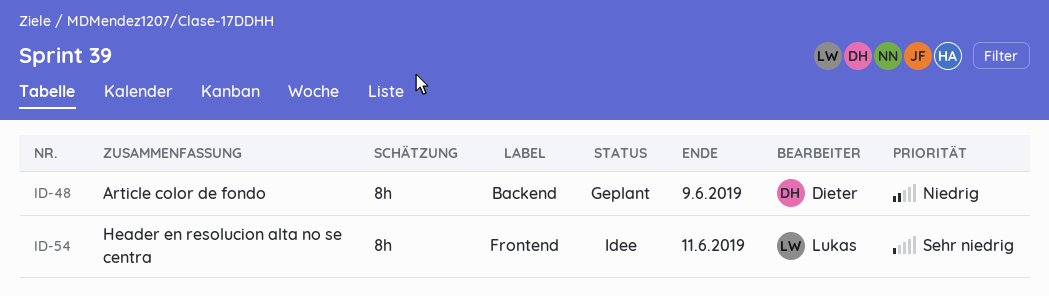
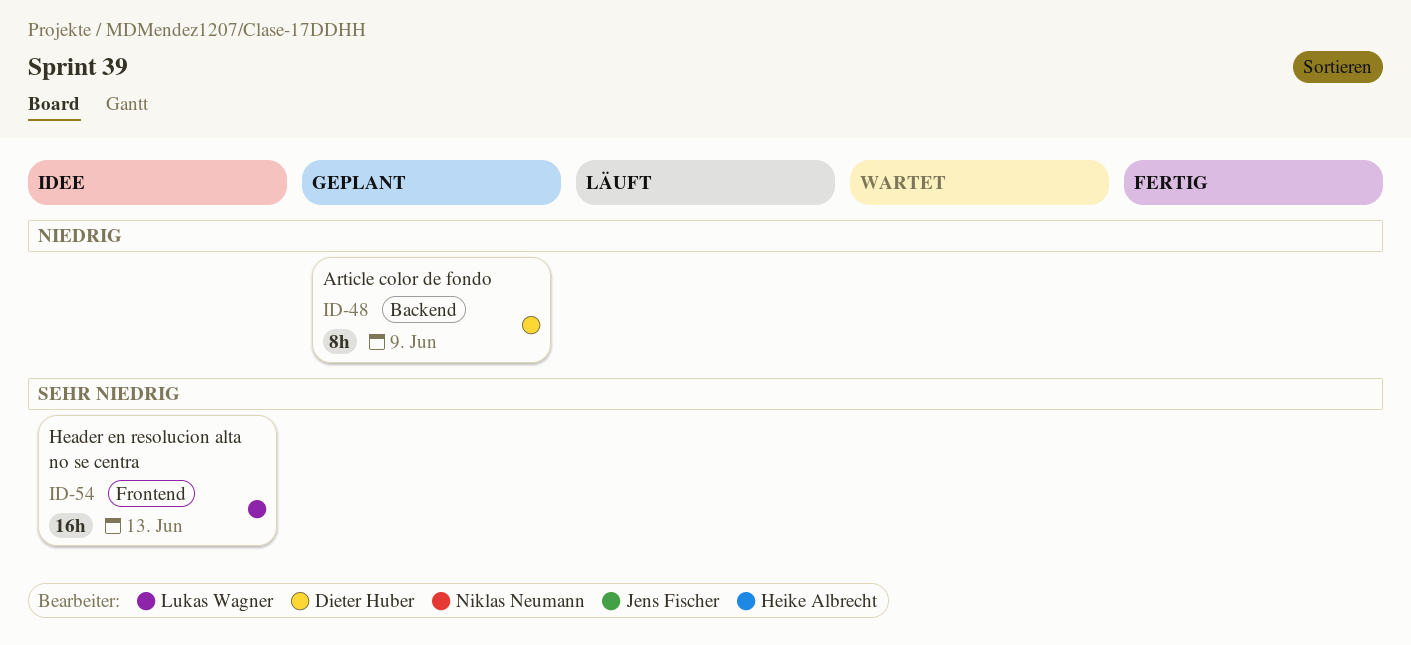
ID-54, estimate: 8h -> 16h
ID-54, due: Jun 11 -> Jun 13

